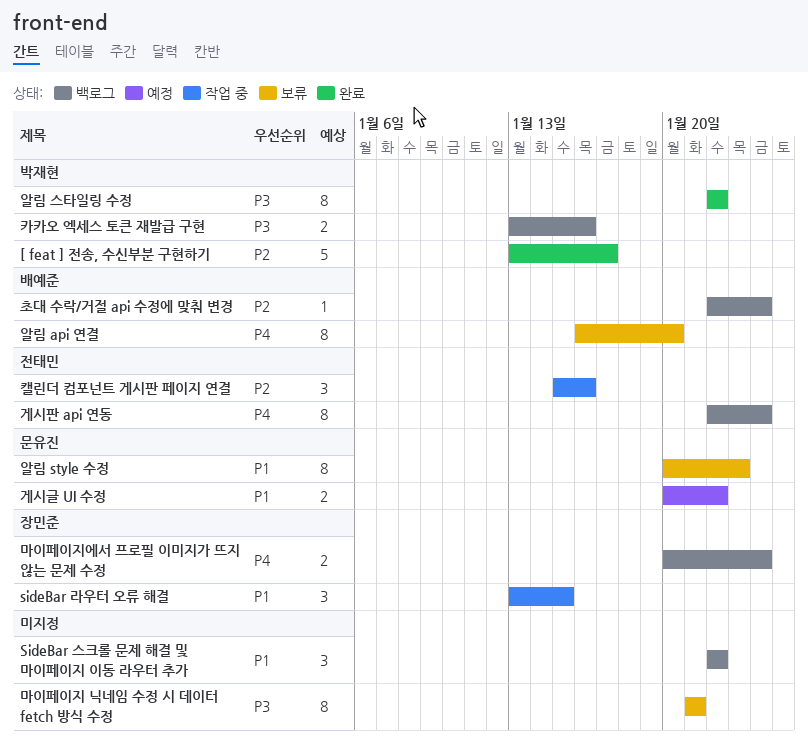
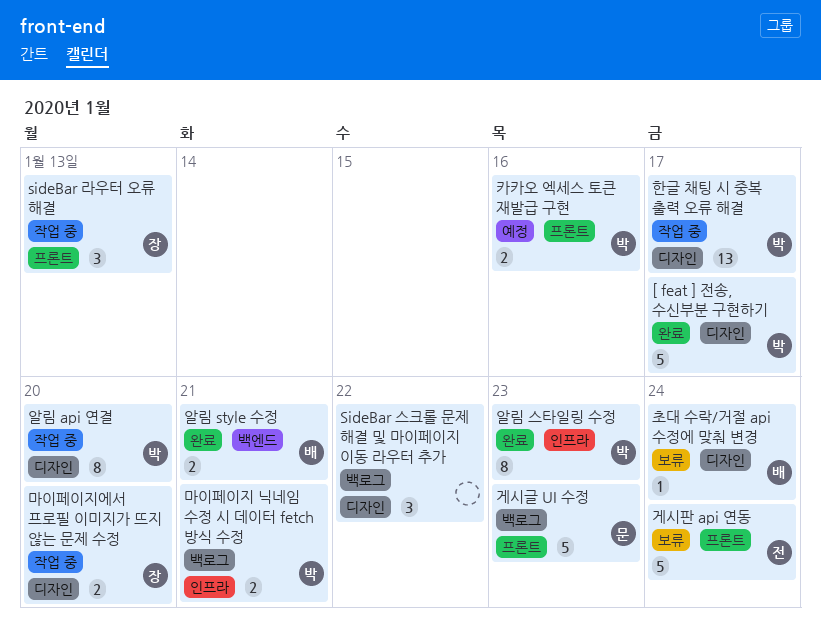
sideBar 라우터 오류 해결, due: Jan 15 -> Jan 13
게시글 UI 수정, status: 예정 -> 백로그
게시글 UI 수정, estimate: 2 -> 5
게시글 UI 수정, due: Jan 22 -> Jan 23
게시판 api 연동, status: 백로그 -> 보류
게시판 api 연동, estimate: 8 -> 5
마이페이지 닉네임 수정 시 데이터 fetch 방식 수정, status: 보류 -> 백로그
마이페이지 닉네임 수정 시 데이터 fetch 방식 수정, owner: none -> 박재현
마이페이지 닉네임 수정 시 데이터 fetch 방식 수정, estimate: 8 -> 2
마이페이지에서 프로필 이미지가 뜨지 않는 문제 수정, status: 백로그 -> 작업 중
마이페이지에서 프로필 이미지가 뜨지 않는 문제 수정, due: Jan 24 -> Jan 20
알림 api 연결, status: 보류 -> 작업 중
알림 api 연결, owner: 배예준 -> 박재현
알림 style 수정, status: 보류 -> 완료
알림 style 수정, owner: 문유진 -> 배예준
알림 style 수정, estimate: 8 -> 2
알림 style 수정, due: Jan 23 -> Jan 21
알림 스타일링 수정, due: Jan 22 -> Jan 23
초대 수락/거절 api 수정에 맞춰 변경, status: 백로그 -> 보류
카카오 엑세스 토큰 재발급 구현, status: 백로그 -> 예정
캘린더 컴포넌트 게시판 페이지 연결: present -> none
한글 채팅 시 중복 출력 오류 해결: none -> present

